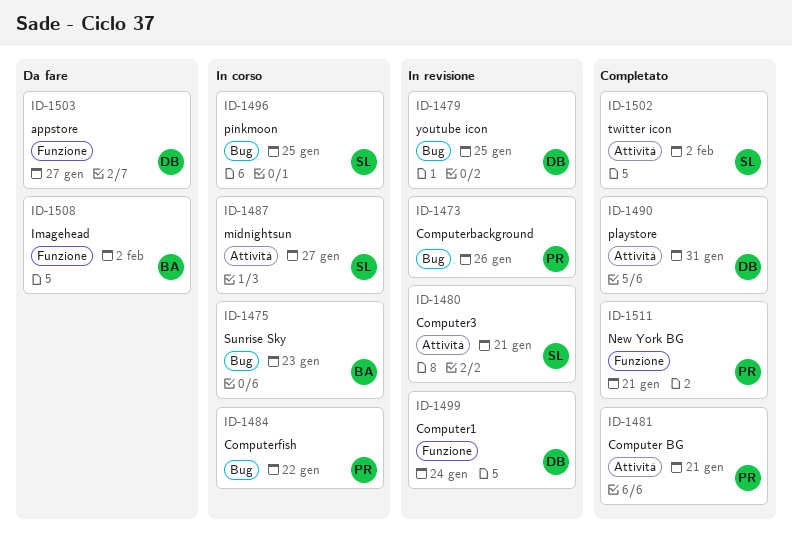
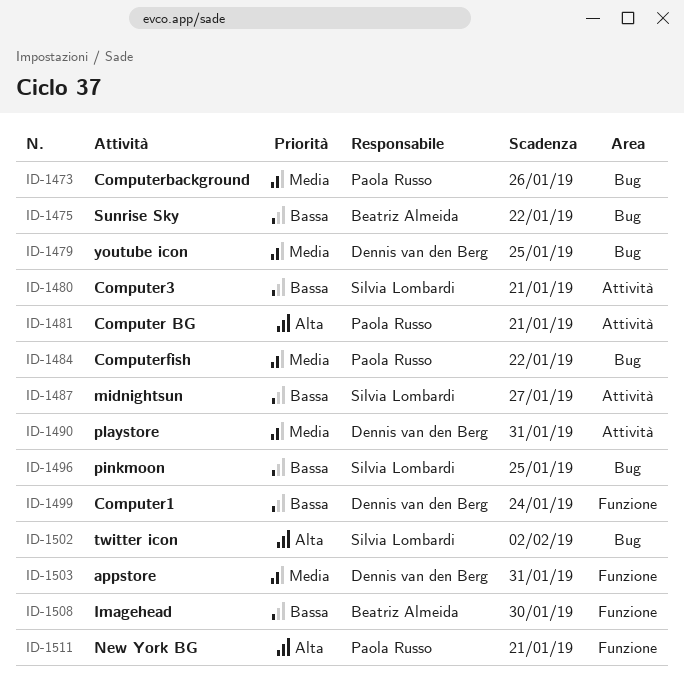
ID-1475, due: Jan 23 -> Jan 22
ID-1502, label: Attività -> Bug
ID-1503, due: Jan 27 -> Jan 31
ID-1508, due: Feb 2 -> Jan 30

